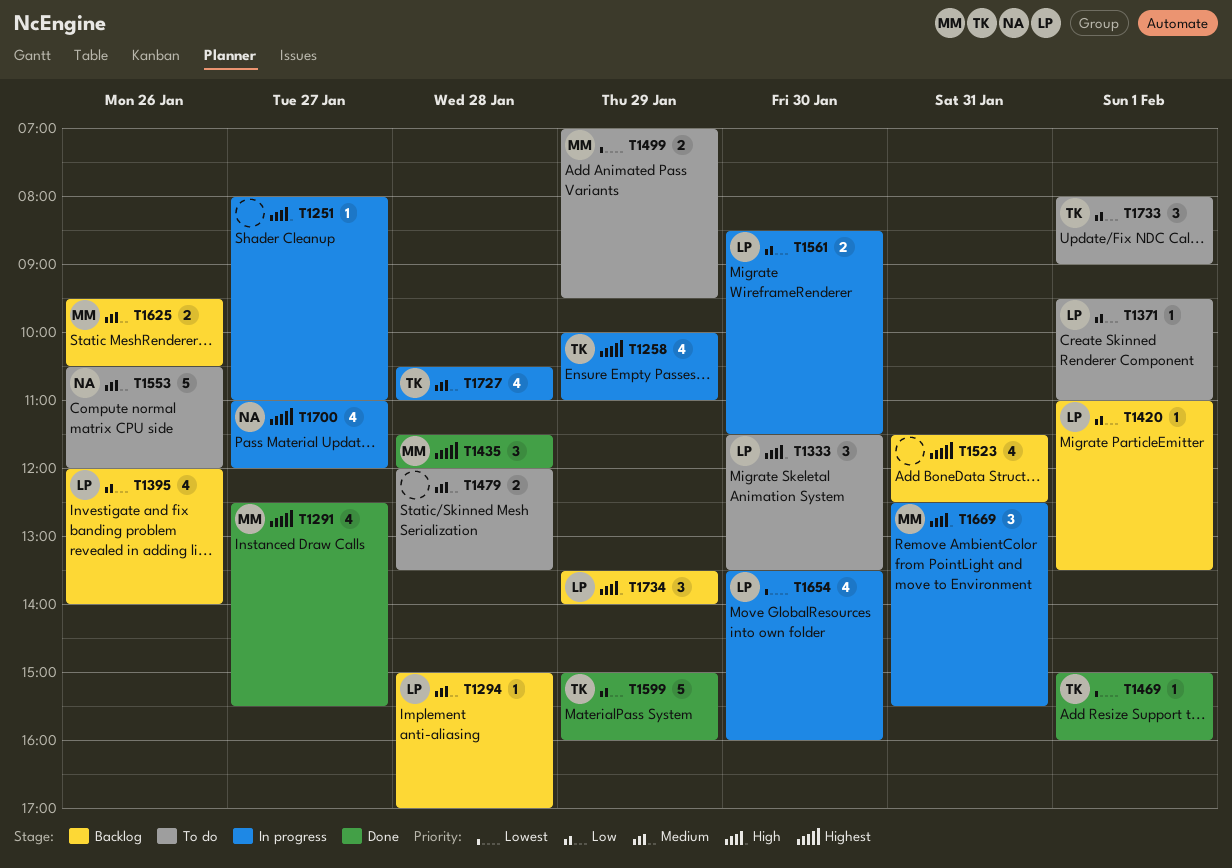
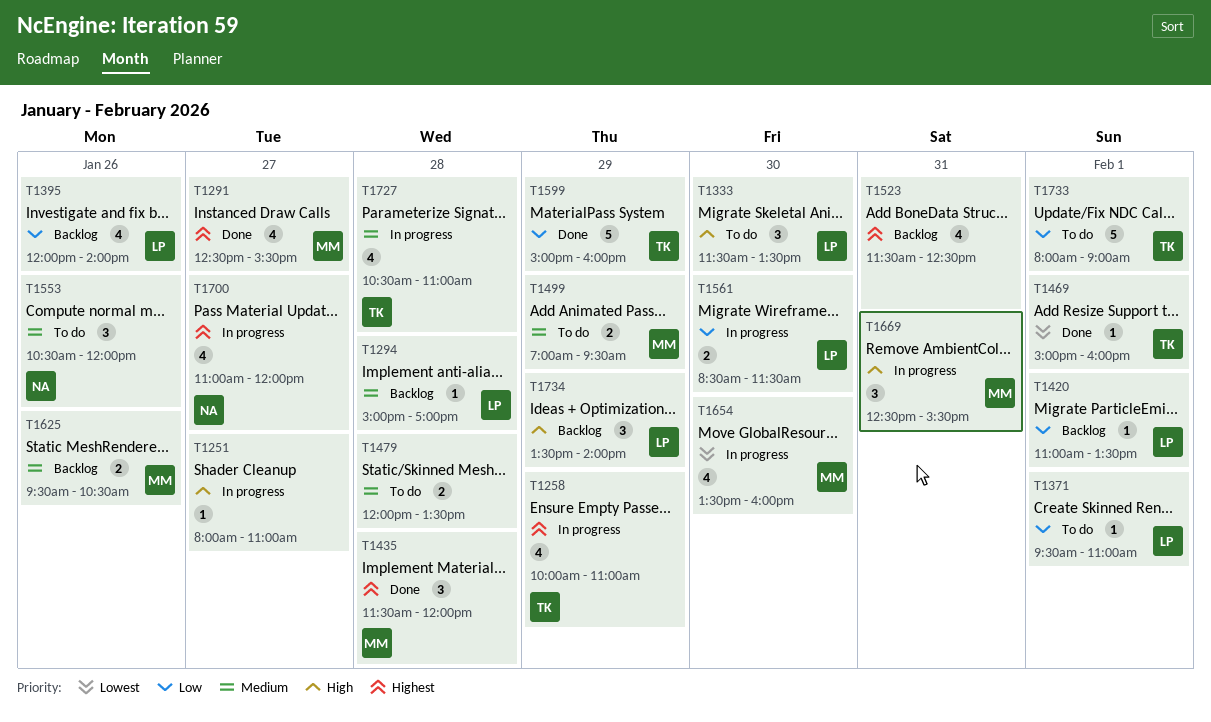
T1499, priority: Lowest -> Medium
T1553, estimate: 5 -> 3
T1654, owner: LP -> MM
T1733, estimate: 3 -> 5

